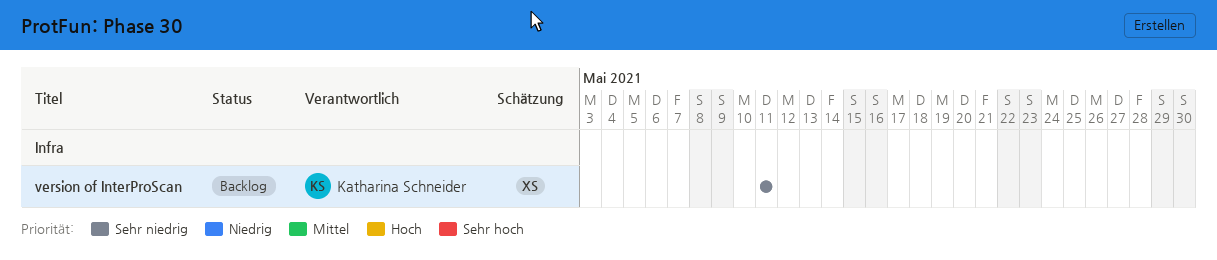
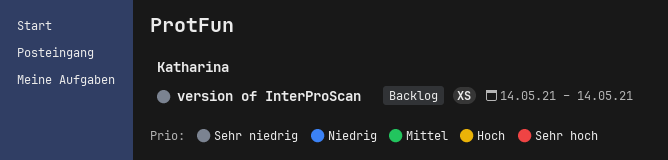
version of InterProScan, start: May 11 -> May 14
version of InterProScan, due: May 11 -> May 14

